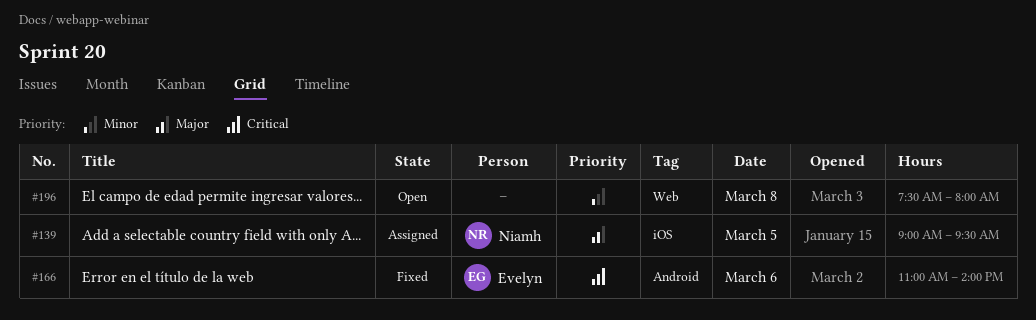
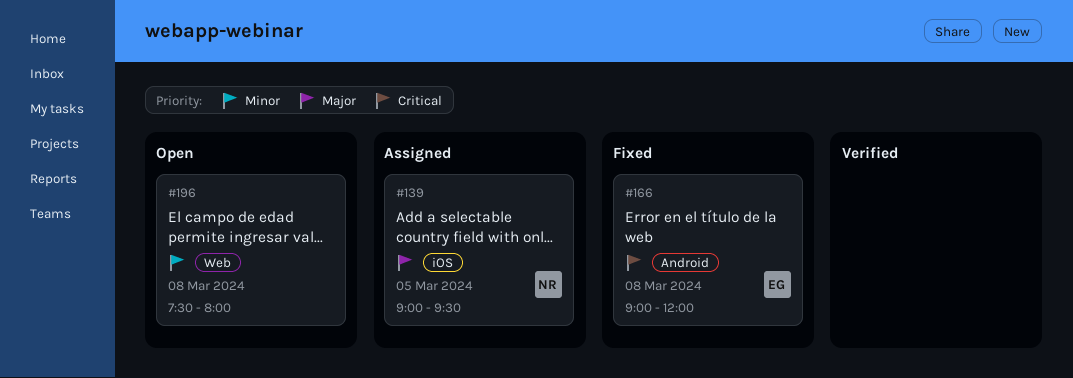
#166, day: Mar 6 -> Mar 8
#166, begins: 11:00 -> 09:00
#166, ends: 14:00 -> 12:00

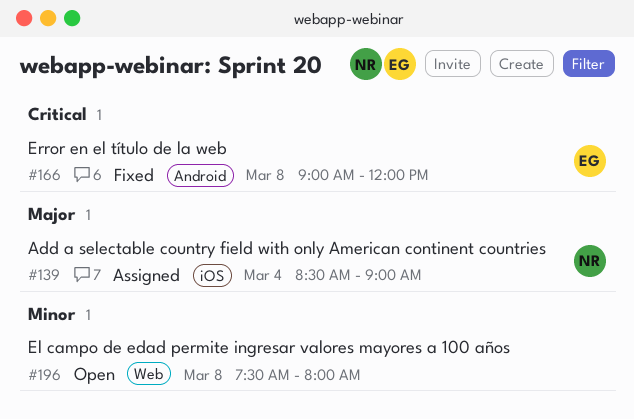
#139, day: Mar 5 -> Mar 4
#139, begins: 09:00 -> 08:30
#139, ends: 09:30 -> 09:00

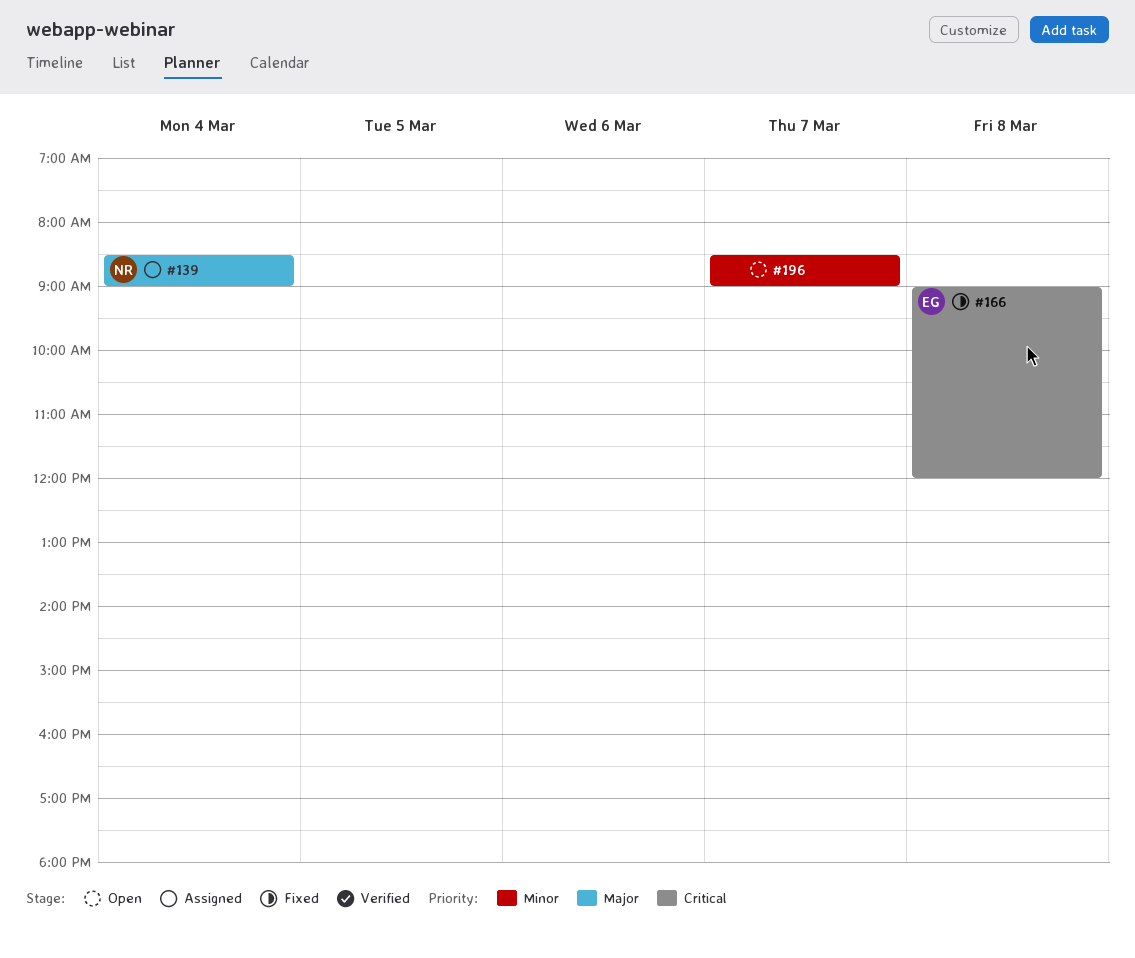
#196, day: Mar 8 -> Mar 7
#196, begins: 07:30 -> 08:30
#196, ends: 08:00 -> 09:00

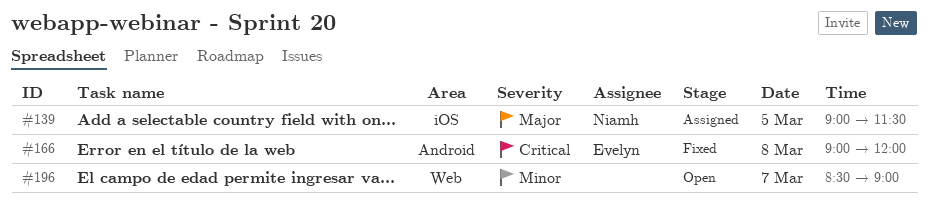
#139, day: Mar 4 -> Mar 5
#139, begins: 08:30 -> 09:00
#139, ends: 09:00 -> 11:30

